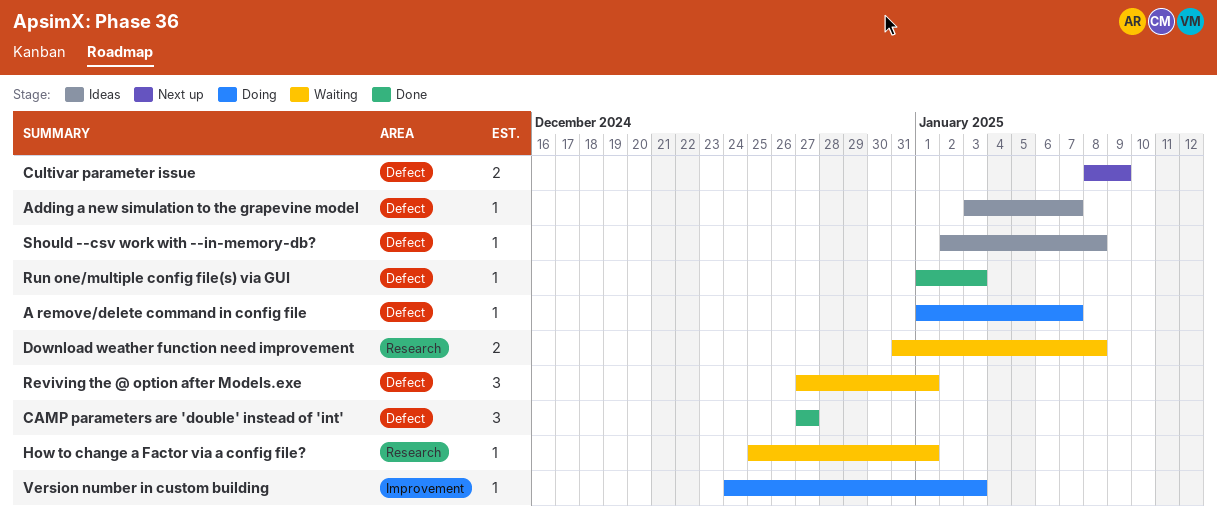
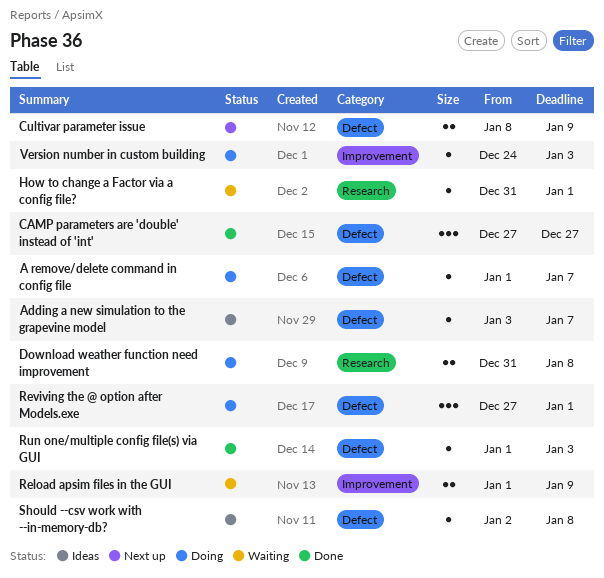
Download weather function need improvement, status: Waiting -> Doing
How to change a Factor via a config file?, start: Dec 25 -> Dec 31
Reload apsim files in the GUI: none -> present
Reviving the @ option after Models.exe, status: Waiting -> Doing

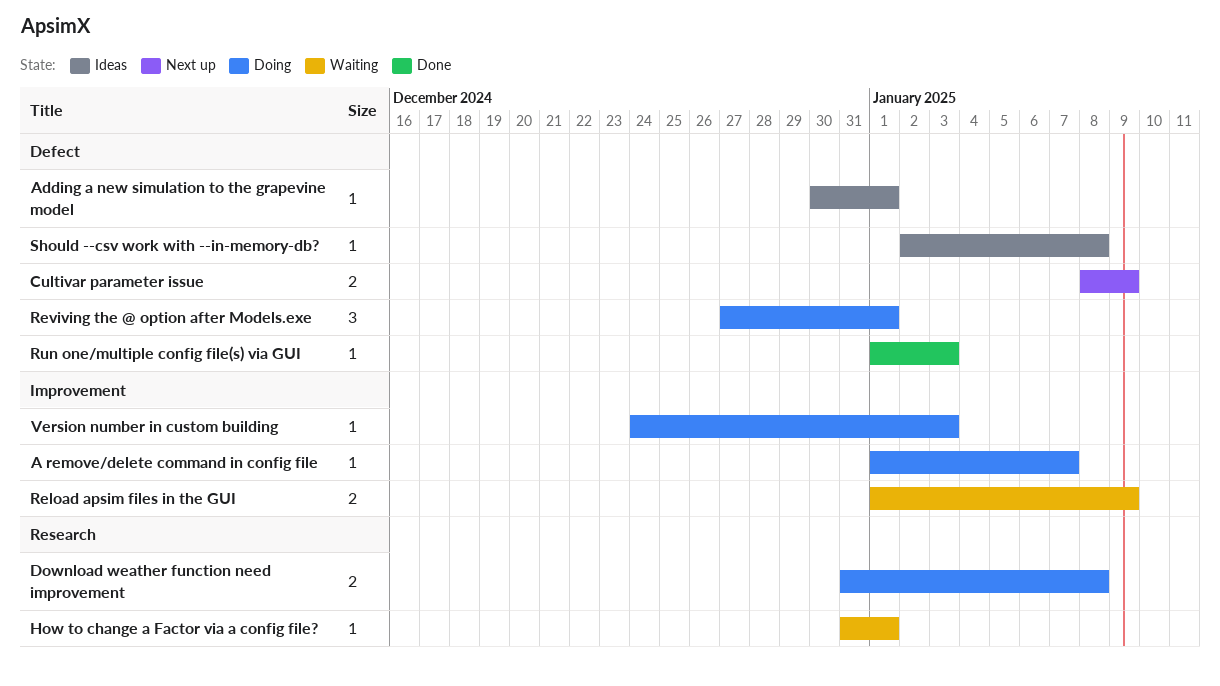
A remove/delete command in config file, label: Defect -> Improvement
Adding a new simulation to the grapevine model, start: Jan 3 -> Dec 30
Adding a new simulation to the grapevine model, due: Jan 7 -> Jan 1
CAMP parameters are 'double' instead of 'int': present -> none

